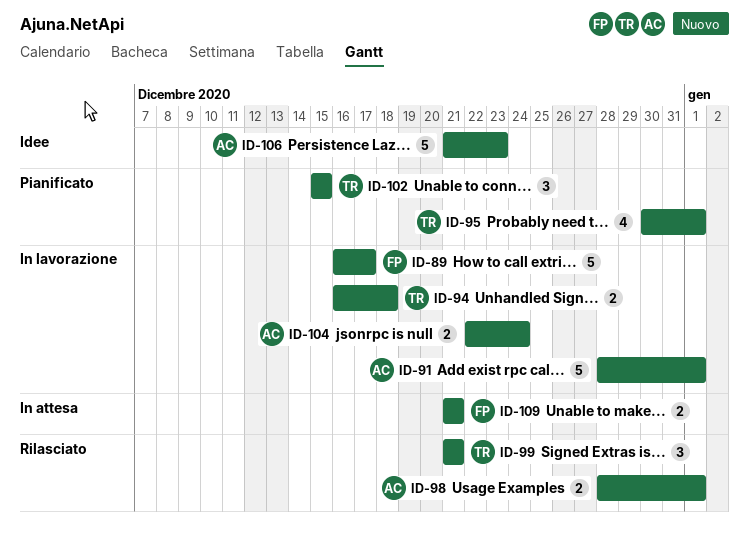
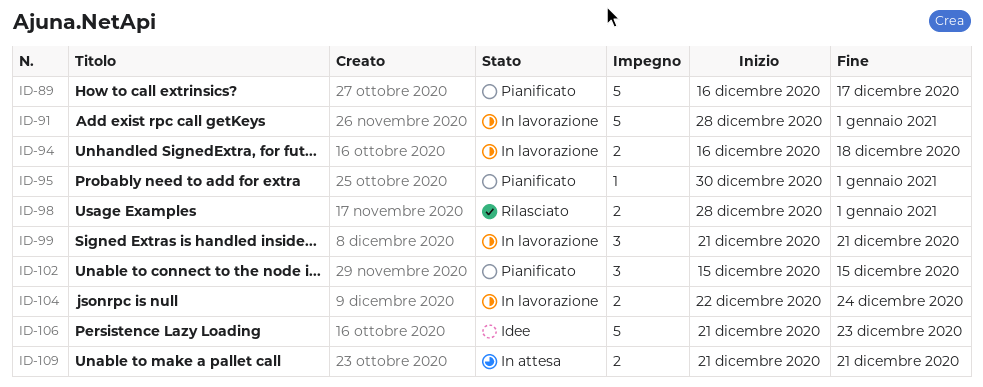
ID-89, status: In lavorazione -> Pianificato
ID-95, estimate: 4 -> 1
ID-99, status: Rilasciato -> In lavorazione

